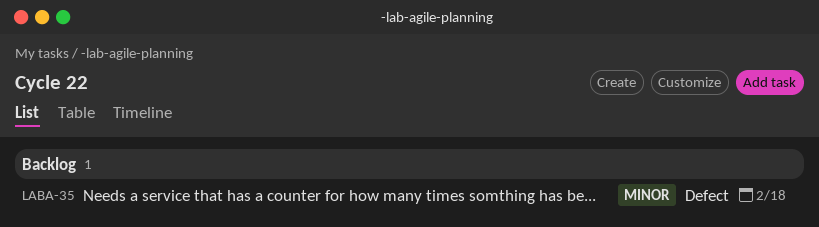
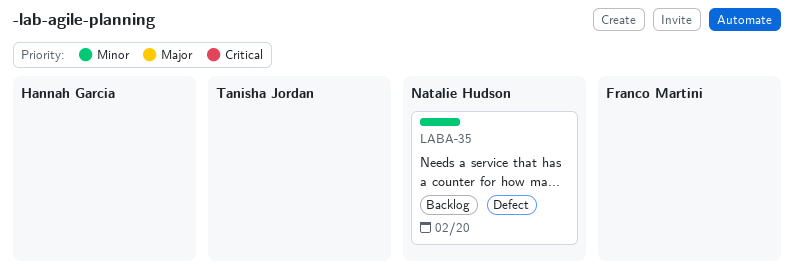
LABA-35, due: Feb 18 -> Feb 20

